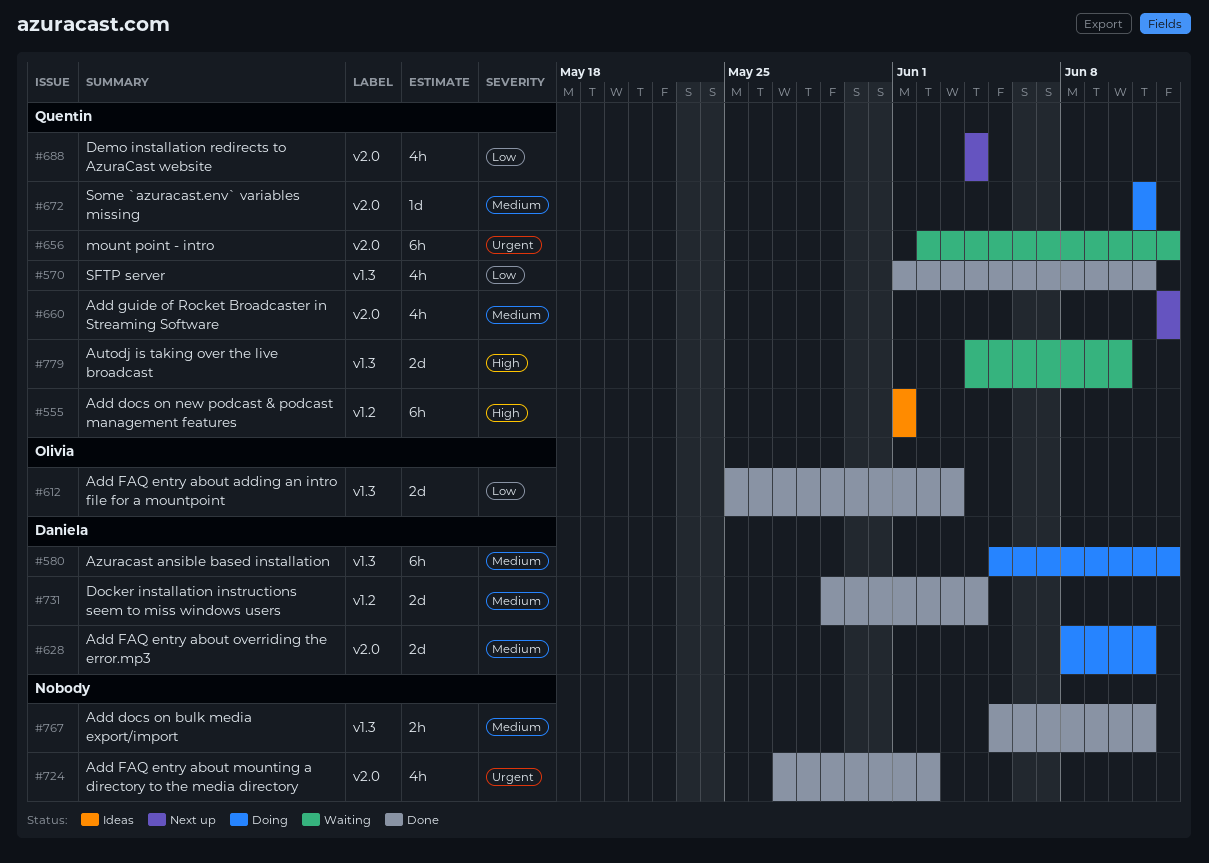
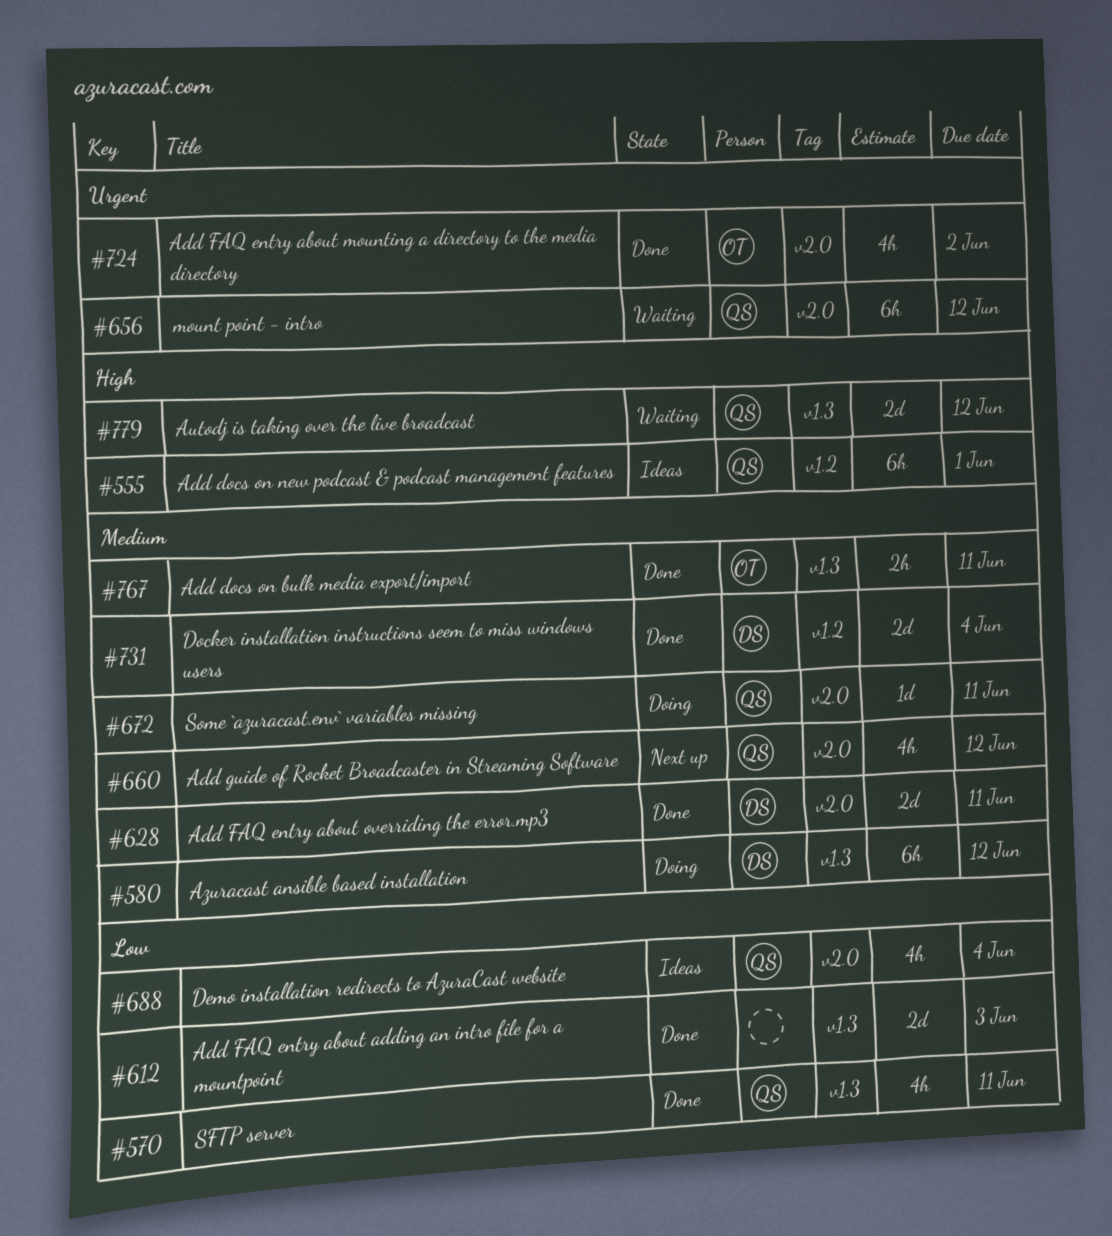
#612, owner: Olivia -> none
#628, status: Doing -> Done
#688, status: Next up -> Ideas
#724, owner: none -> Olivia
#767, owner: none -> Olivia
#779, due: Jun 10 -> Jun 12

